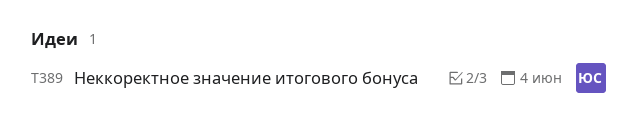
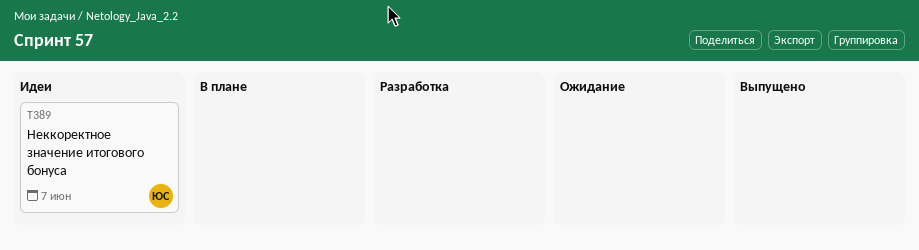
T389, due: Jun 4 -> Jun 7

